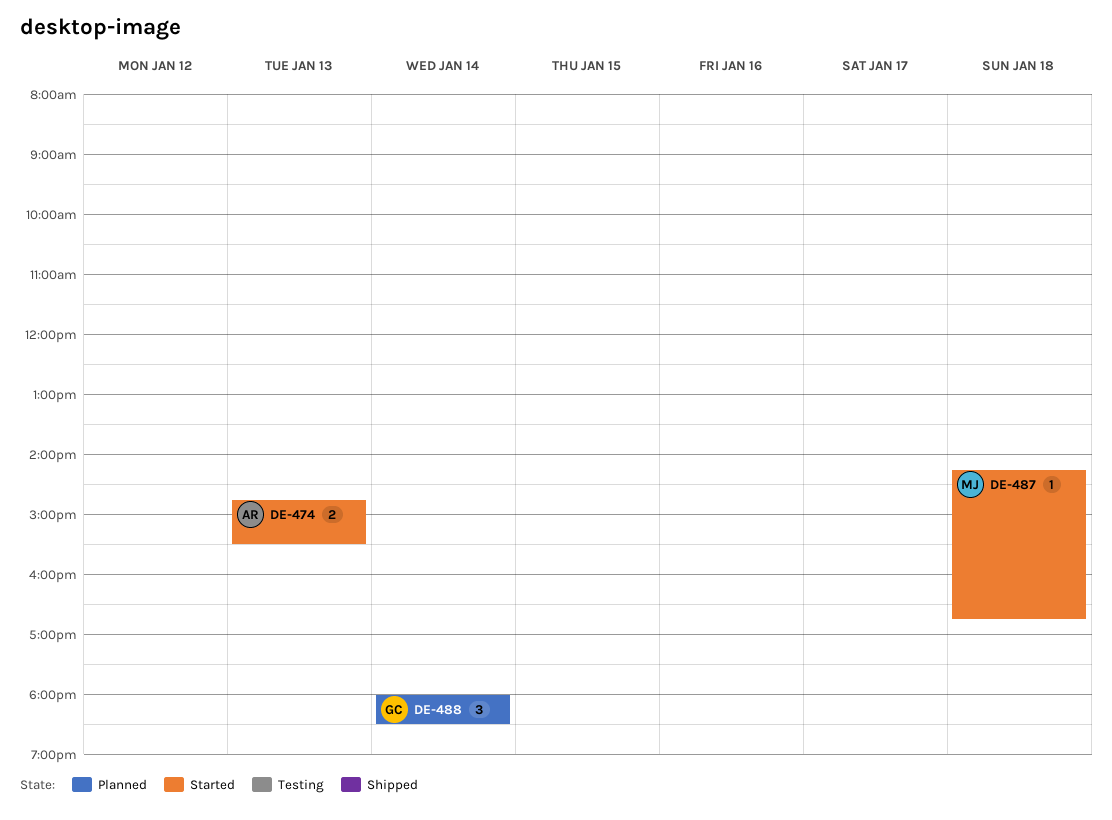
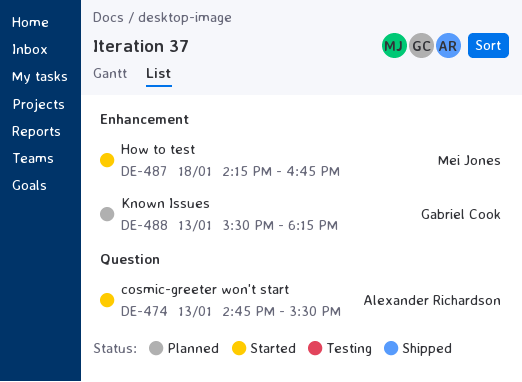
DE-488, day: Jan 14 -> Jan 13
DE-488, begins: 18:00 -> 15:30
DE-488, ends: 18:30 -> 18:15

